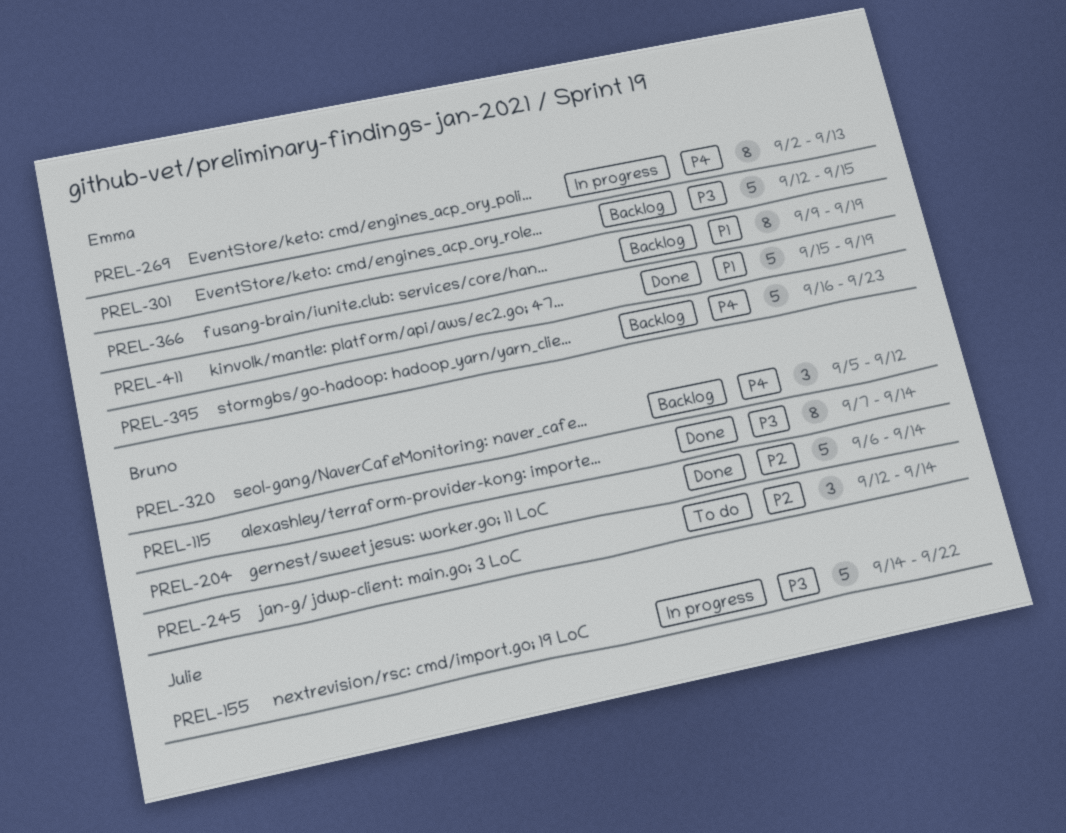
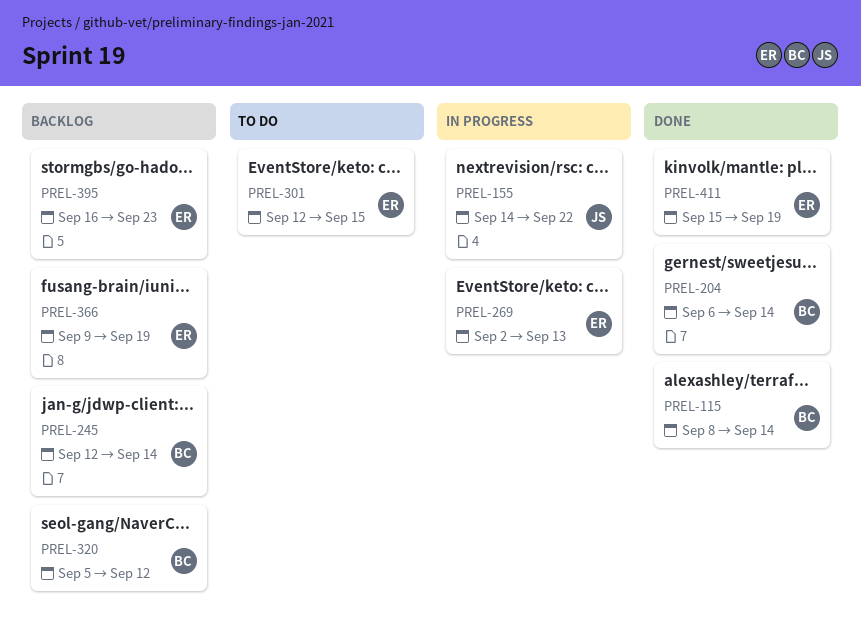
PREL-115, start: Sep 7 -> Sep 8
PREL-245, status: To do -> Backlog
PREL-301, status: Backlog -> To do

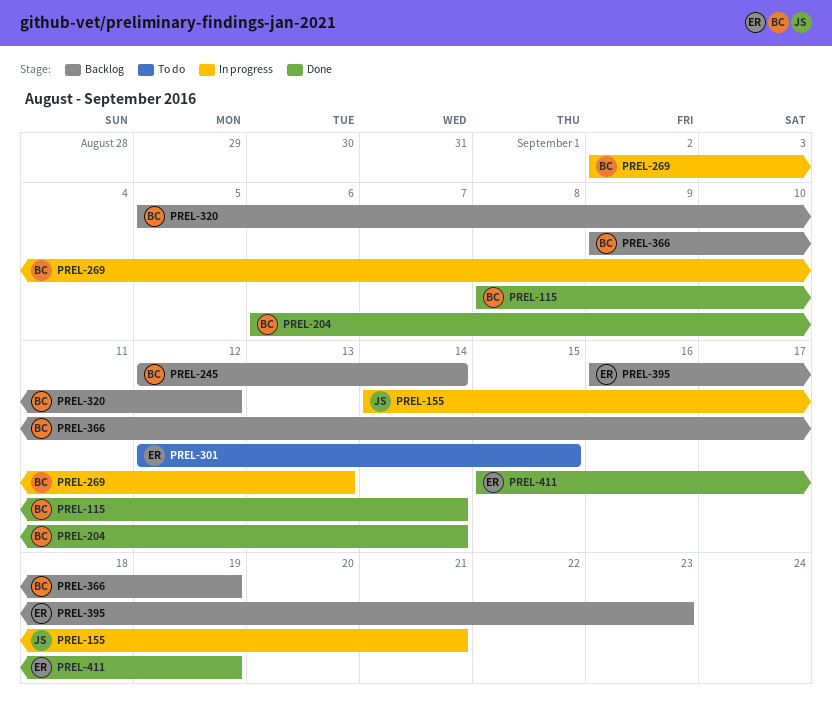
PREL-155, due: Sep 22 -> Sep 21
PREL-269, owner: ER -> BC
PREL-366, owner: ER -> BC

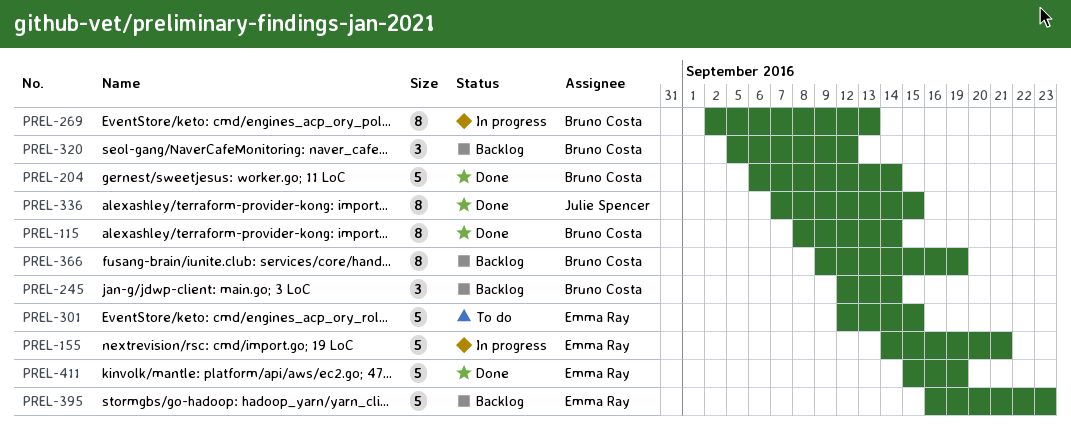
PREL-155, owner: Julie Spencer -> Emma Ray
PREL-336: none -> present

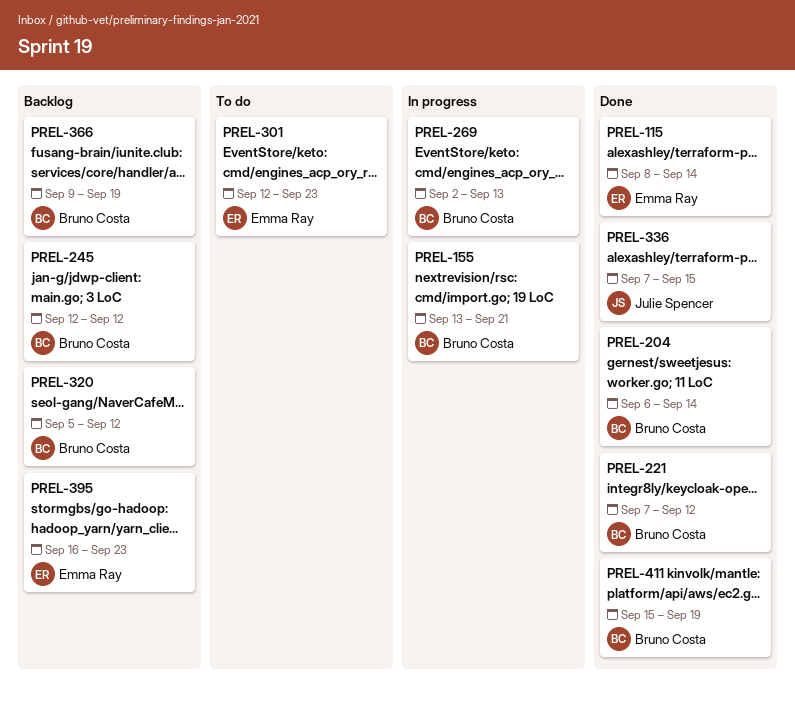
PREL-115, owner: Bruno Costa -> Emma Ray
PREL-155, owner: Emma Ray -> Bruno Costa
PREL-155, start: Sep 14 -> Sep 13
PREL-221: none -> present
PREL-245, due: Sep 14 -> Sep 12
PREL-301, due: Sep 15 -> Sep 23
PREL-411, owner: Emma Ray -> Bruno Costa

